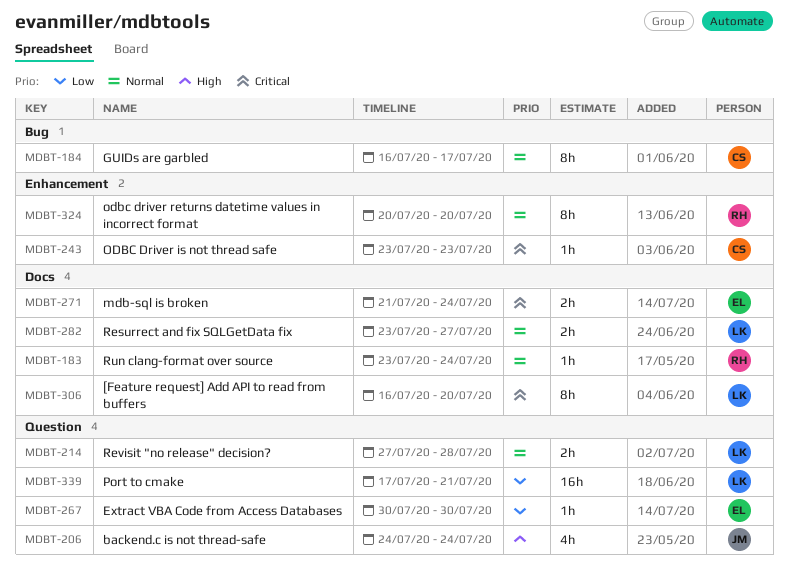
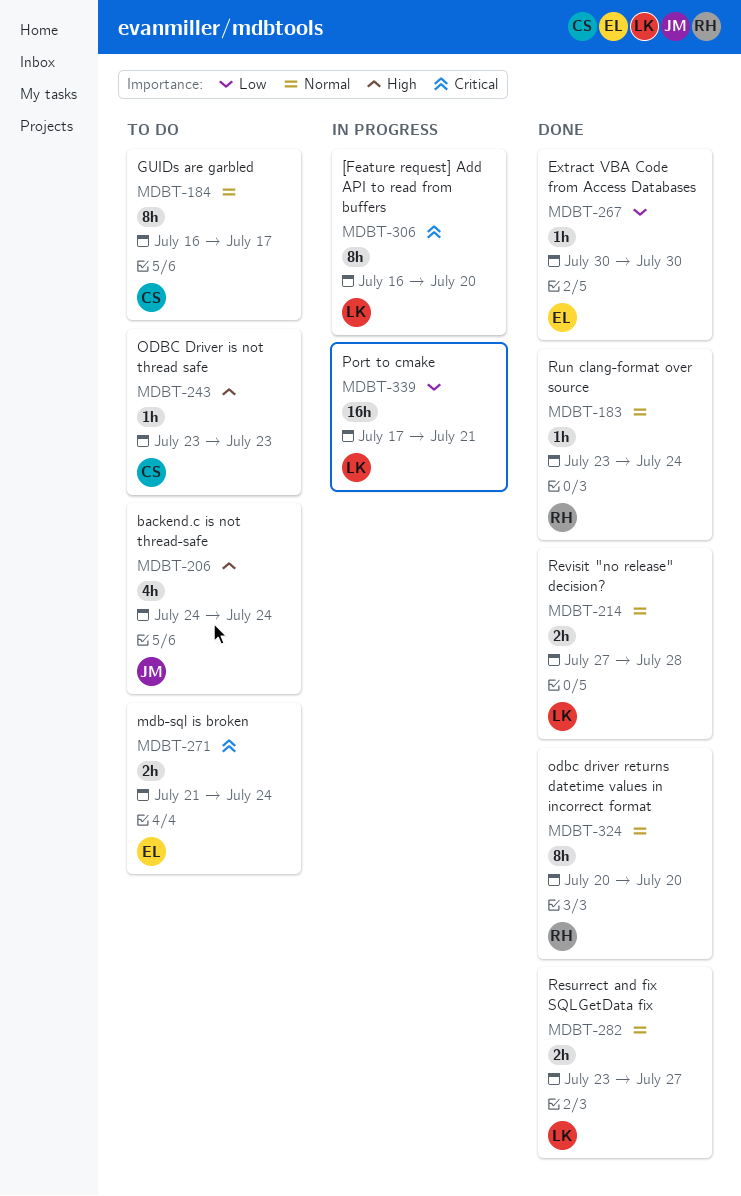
MDBT-243, priority: Critical -> High

